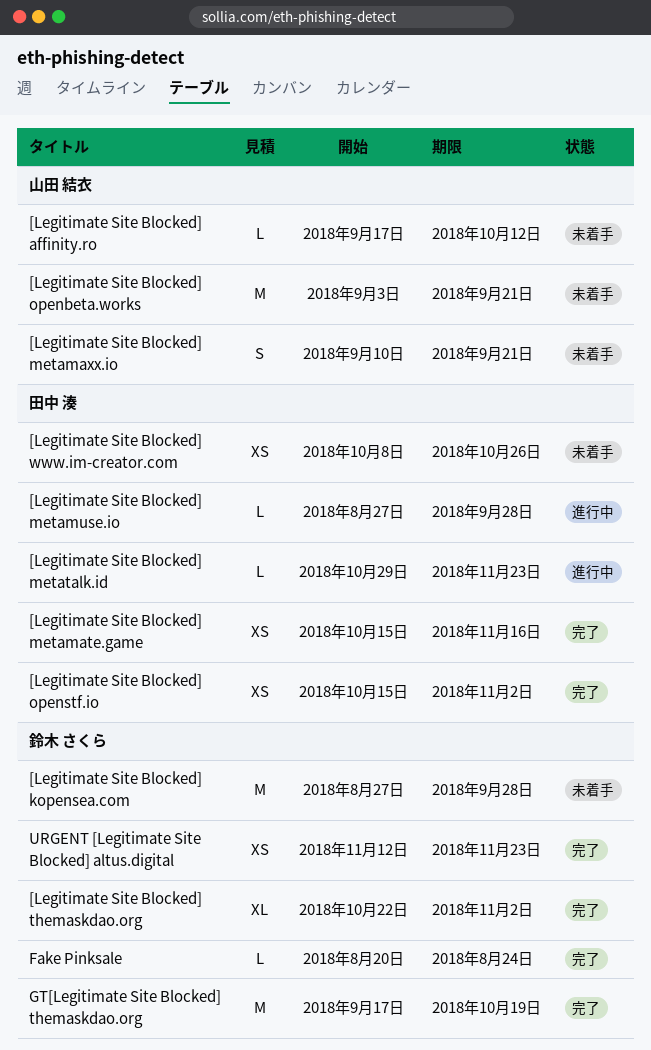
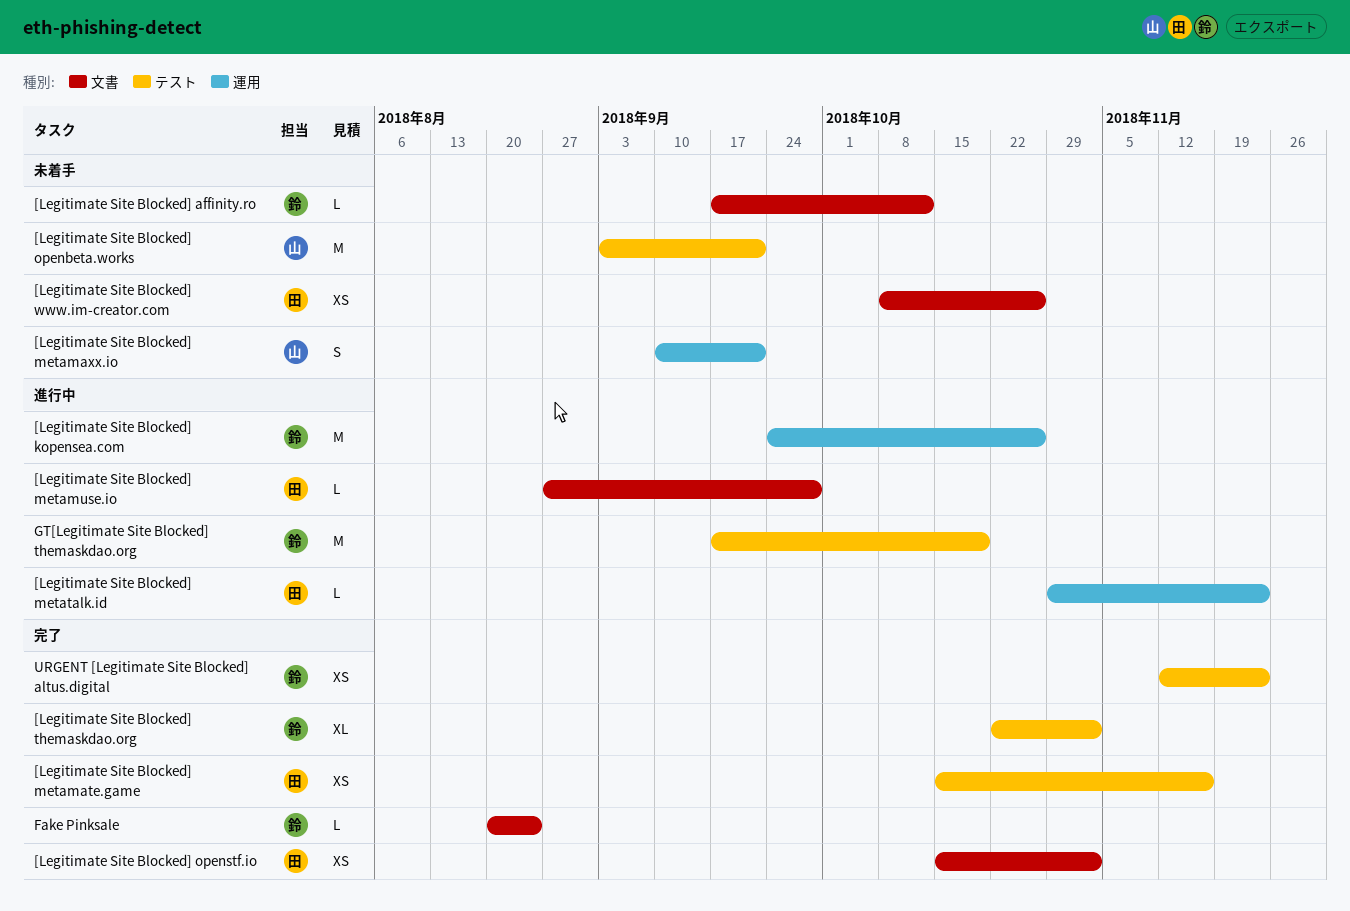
[Legitimate Site Blocked] affinity.ro, owner: 山田 結衣 -> 鈴木 さくら
[Legitimate Site Blocked] kopensea.com, status: 未着手 -> 進行中
[Legitimate Site Blocked] kopensea.com, start: Aug 27 -> Sep 24
[Legitimate Site Blocked] kopensea.com, due: Sep 28 -> Oct 26
GT[Legitimate Site Blocked] themaskdao.org, status: 完了 -> 進行中

